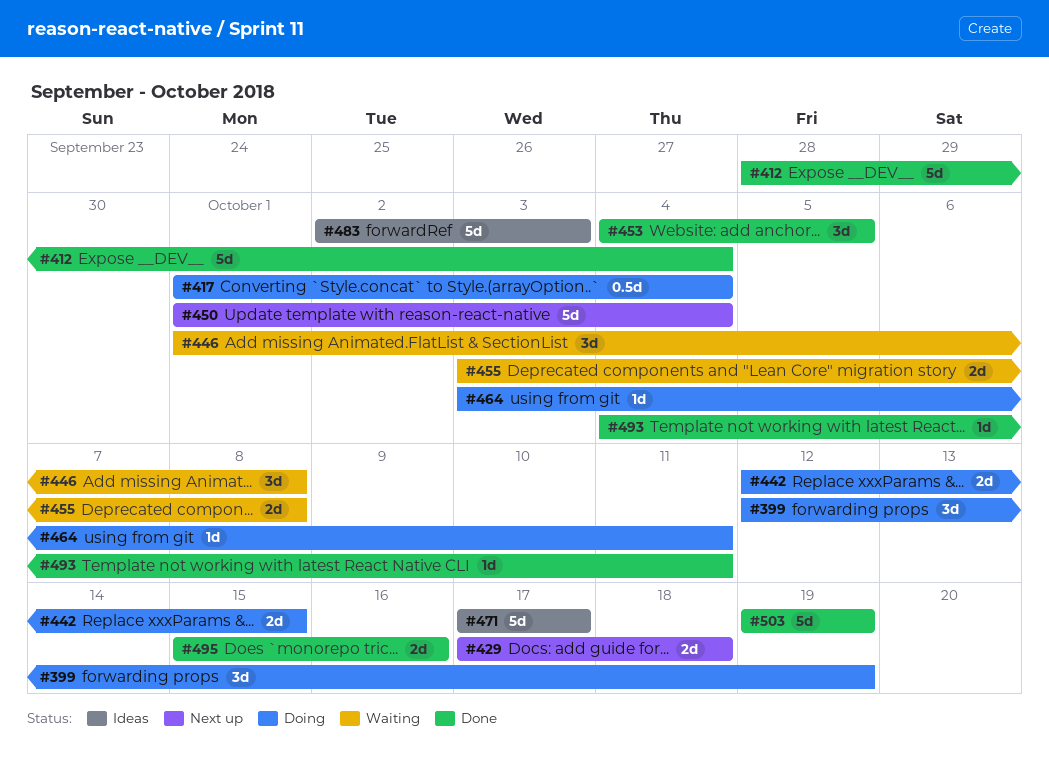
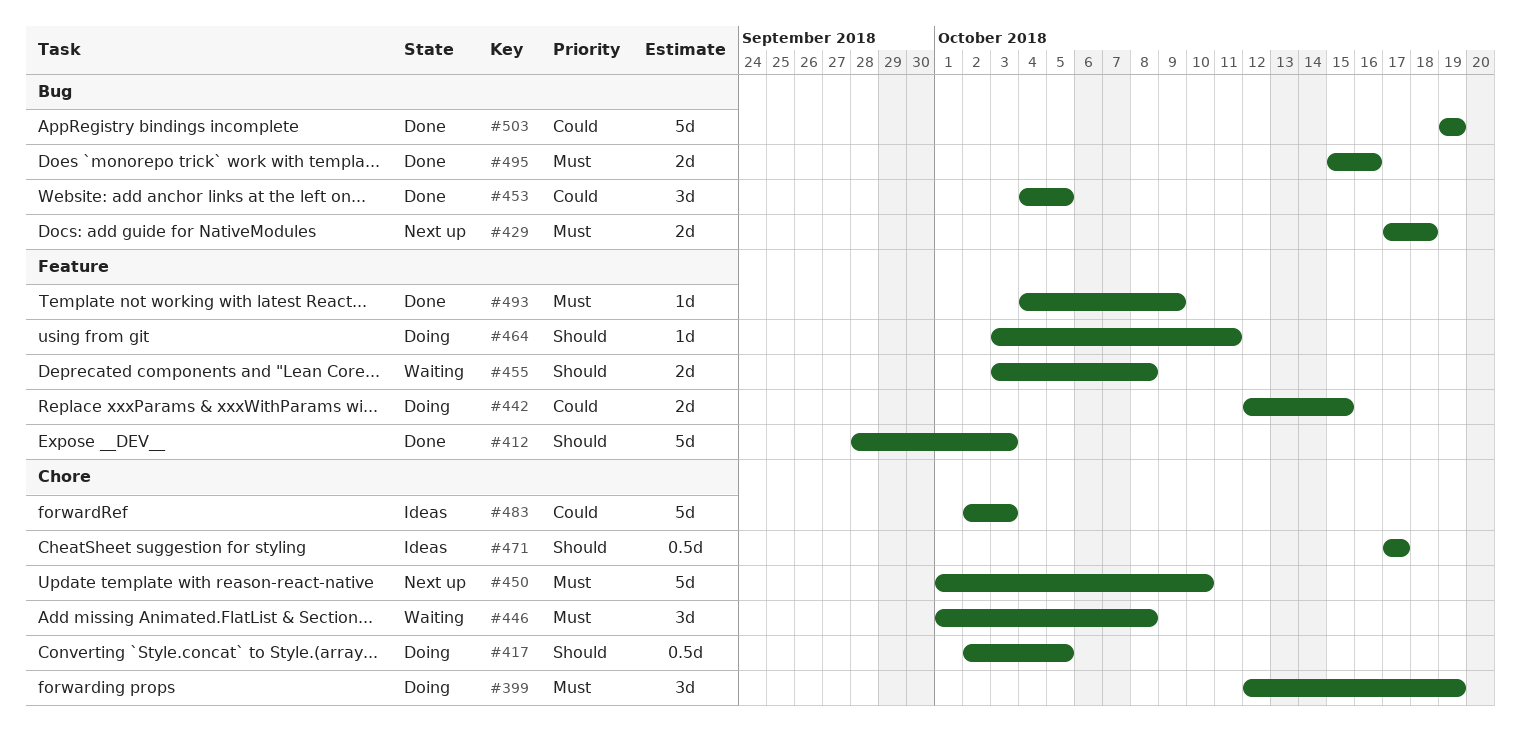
#412, due: Oct 4 -> Oct 3
#417, start: Oct 1 -> Oct 2
#417, due: Oct 4 -> Oct 5
#450, due: Oct 4 -> Oct 10
#471, estimate: 5d -> 0.5d
#493, due: Oct 11 -> Oct 9

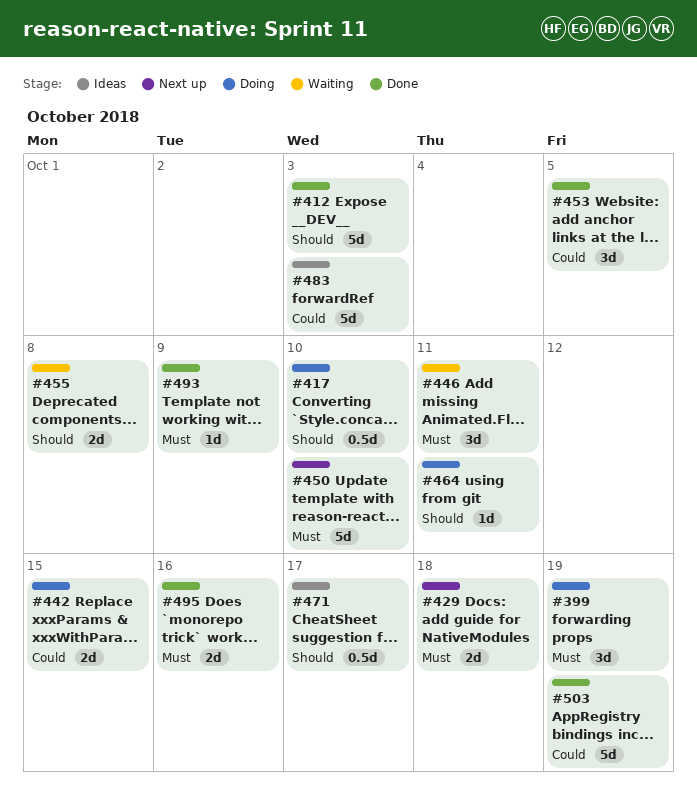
#417, due: Oct 5 -> Oct 10
#446, due: Oct 8 -> Oct 11

